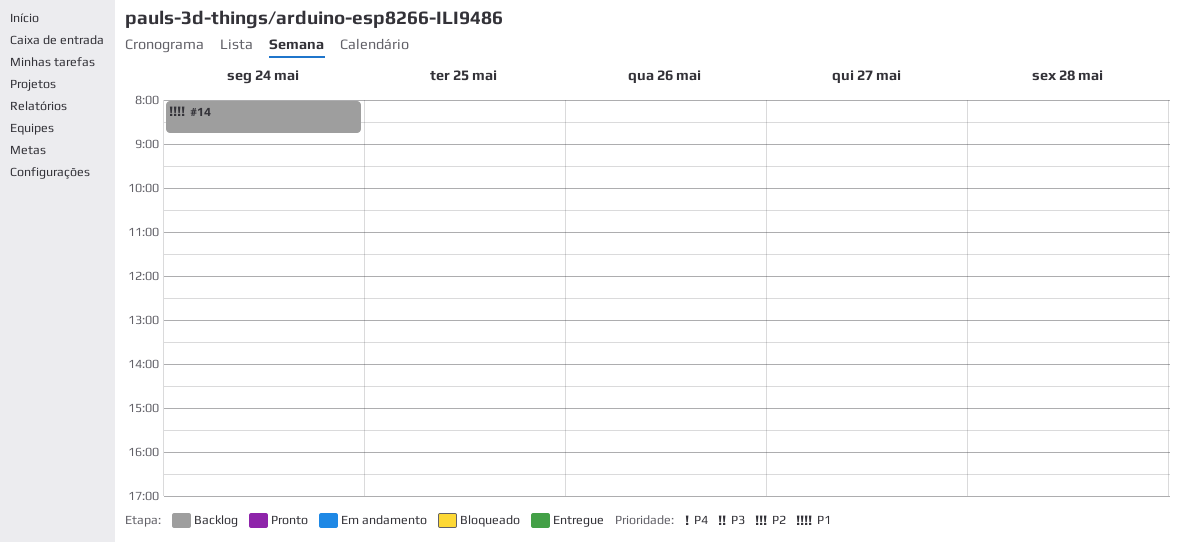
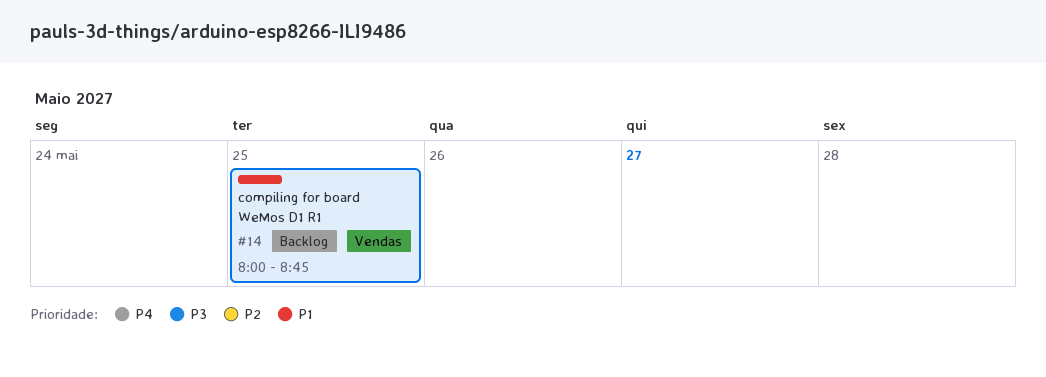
#14, day: May 24 -> May 25

